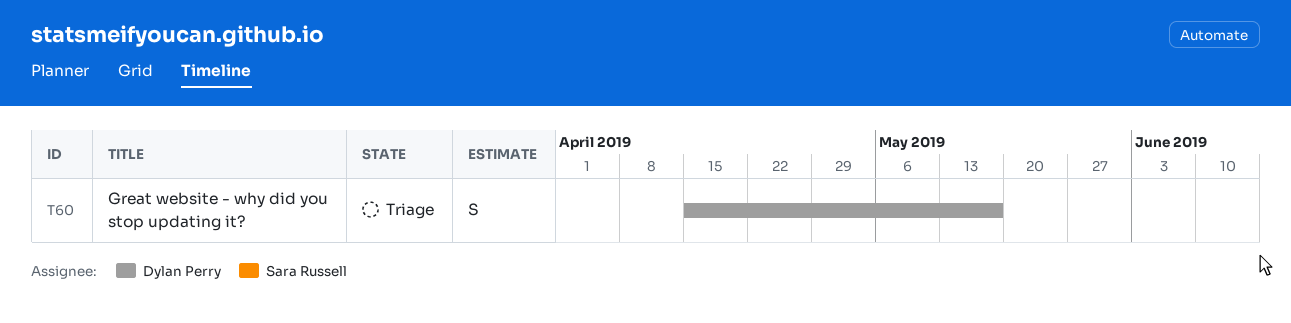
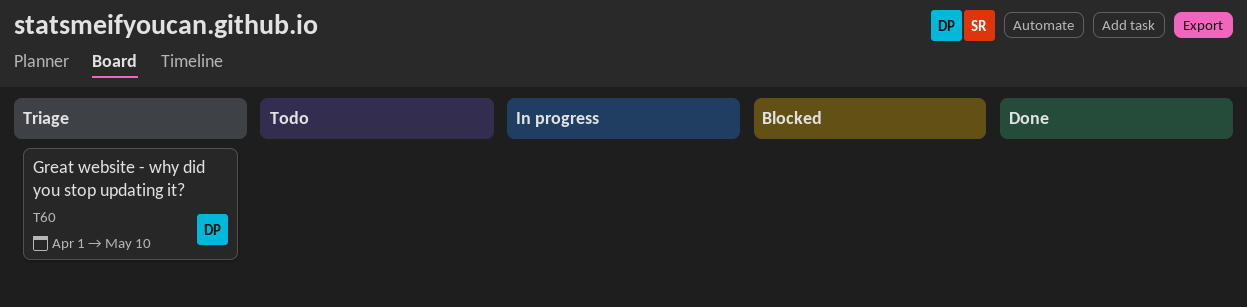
T60, start: Apr 15 -> Apr 1
T60, due: May 17 -> May 10

